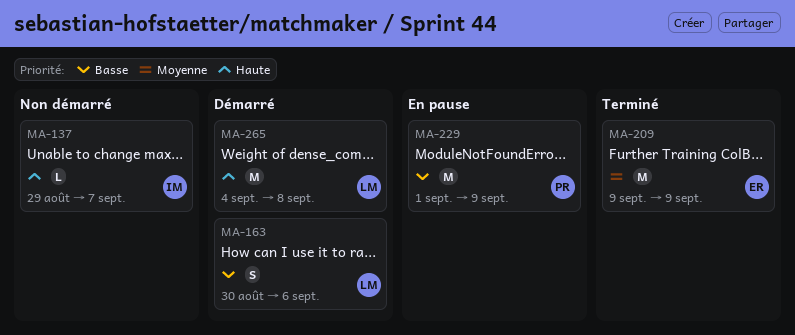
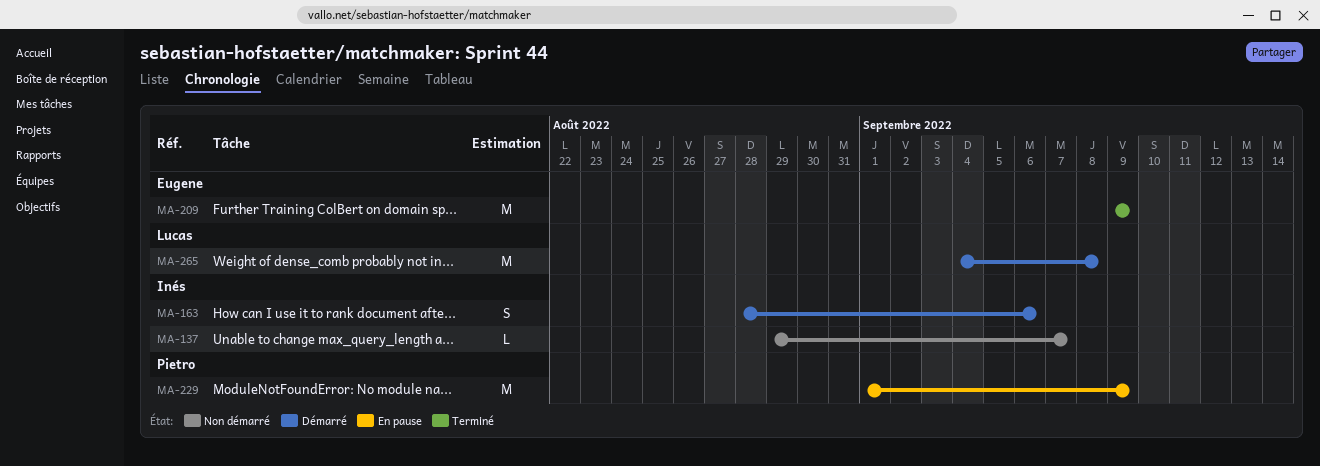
MA-163, owner: Lucas -> Inés
MA-163, start: Aug 30 -> Aug 28

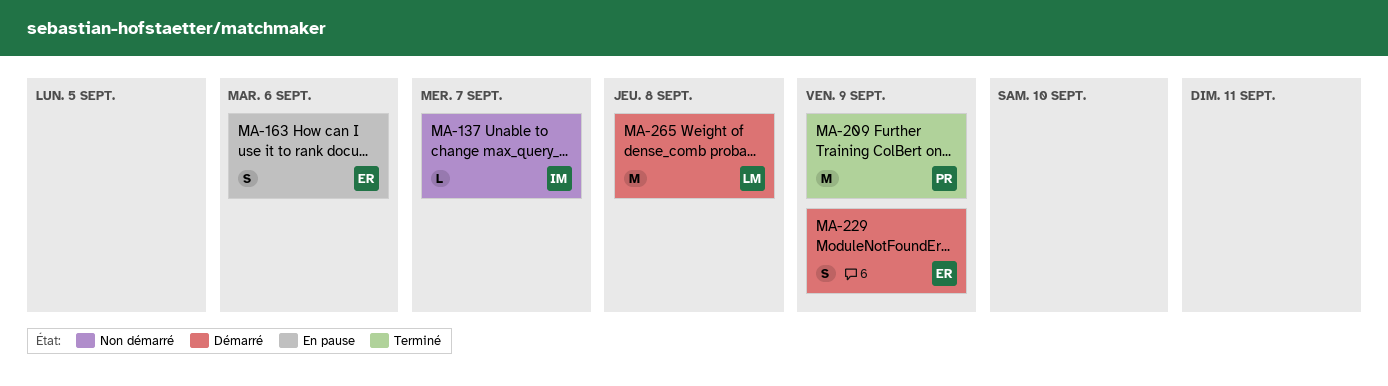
MA-163, status: Démarré -> En pause
MA-163, owner: Inés -> Eugene
MA-209, owner: Eugene -> Pietro
MA-229, status: En pause -> Démarré
MA-229, owner: Pietro -> Eugene
MA-229, estimate: M -> S

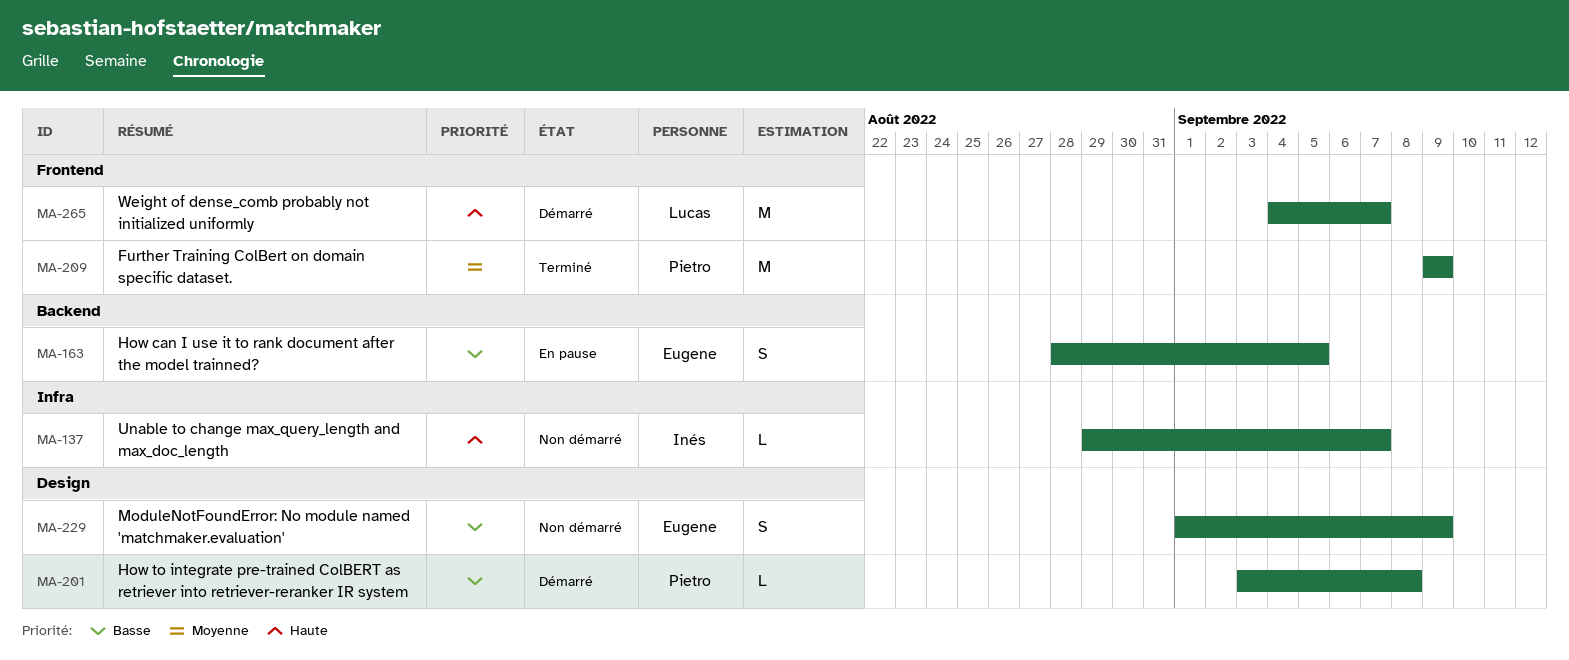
MA-163, due: Sep 6 -> Sep 5
MA-201: none -> present
MA-229, status: Démarré -> Non démarré
MA-265, due: Sep 8 -> Sep 7

